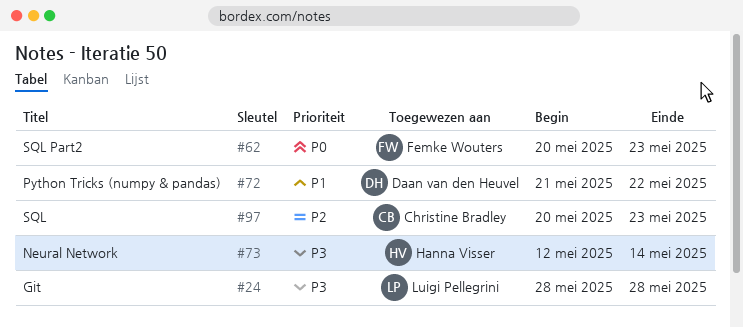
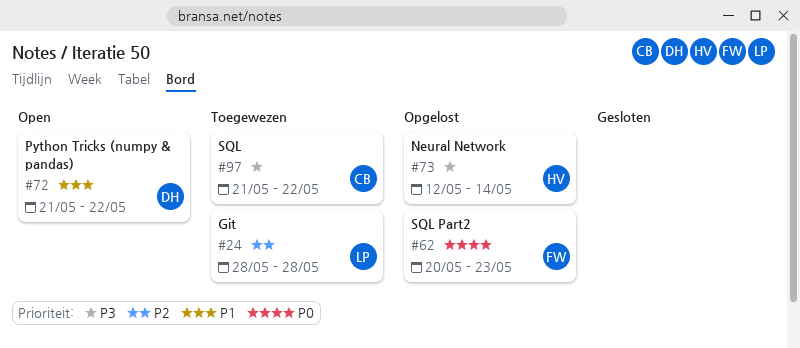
#24, priority: P3 -> P2
#97, priority: P2 -> P3
#97, start: May 20 -> May 21
#97, due: May 23 -> May 22

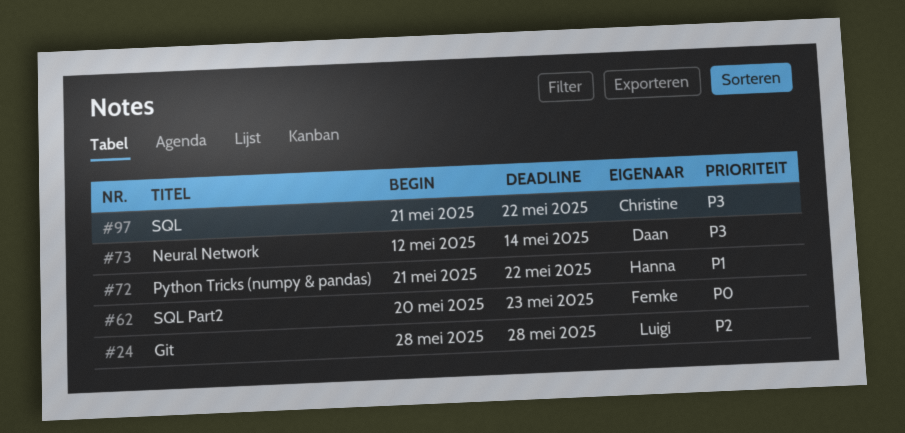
#72, owner: Daan -> Hanna
#73, owner: Hanna -> Daan

